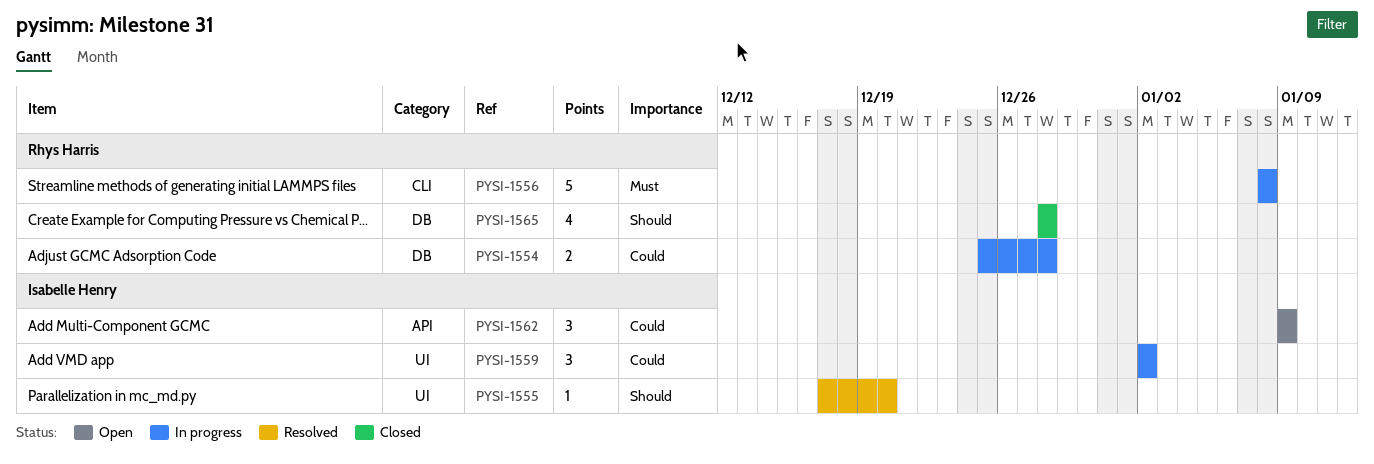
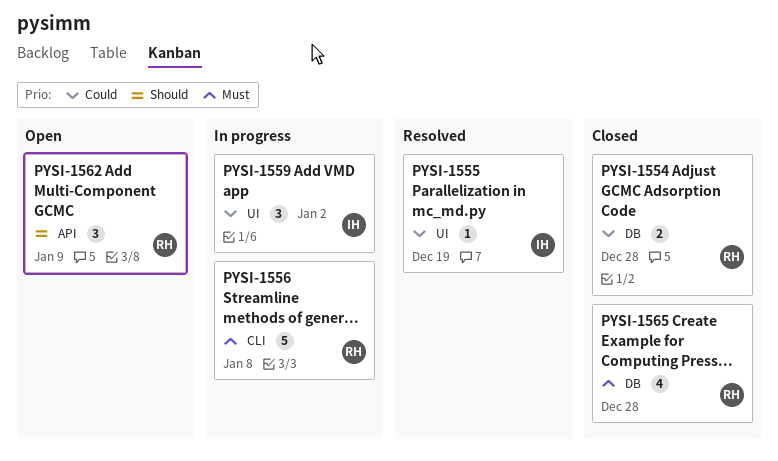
PYSI-1554, status: In progress -> Closed
PYSI-1555, priority: Should -> Could
PYSI-1555, due: Dec 20 -> Dec 19
PYSI-1562, owner: Isabelle Henry -> Rhys Harris
PYSI-1562, priority: Could -> Should
PYSI-1565, priority: Should -> Must

